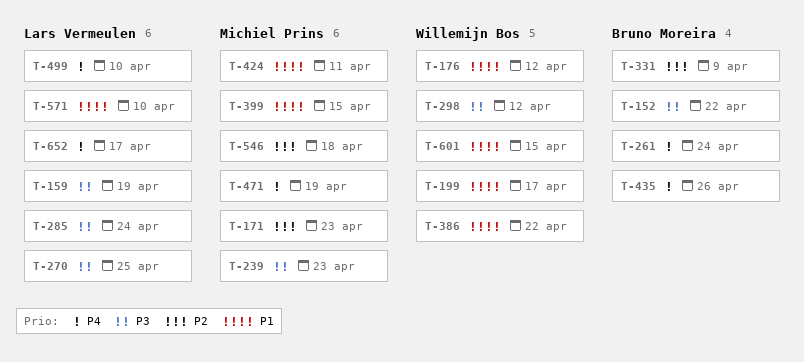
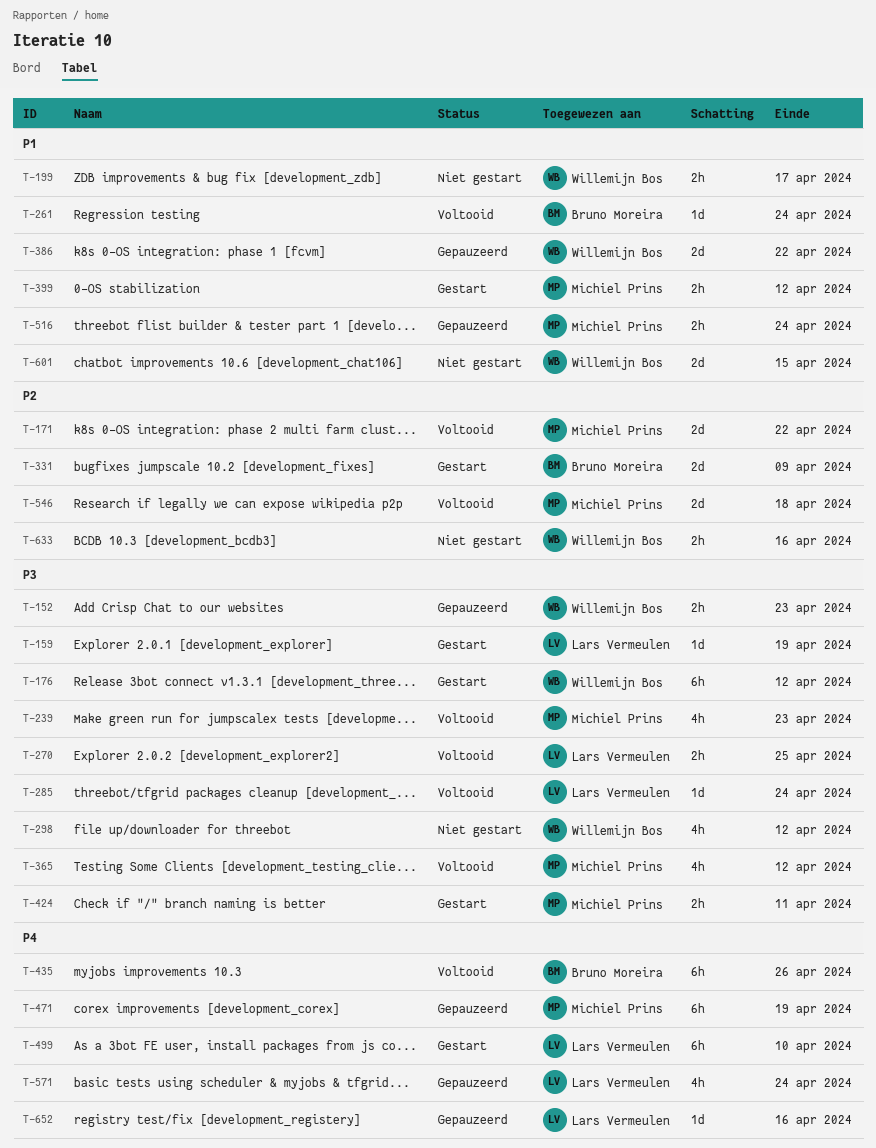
T-152, owner: Bruno Moreira -> Willemijn Bos
T-152, due: Apr 22 -> Apr 23
T-171, due: Apr 23 -> Apr 22
T-176, priority: P1 -> P3
T-261, priority: P4 -> P1
T-365: none -> present
T-399, due: Apr 15 -> Apr 12
T-424, priority: P1 -> P3
T-516: none -> present
T-571, priority: P1 -> P4
T-571, due: Apr 10 -> Apr 24
T-633: none -> present
T-652, due: Apr 17 -> Apr 16

